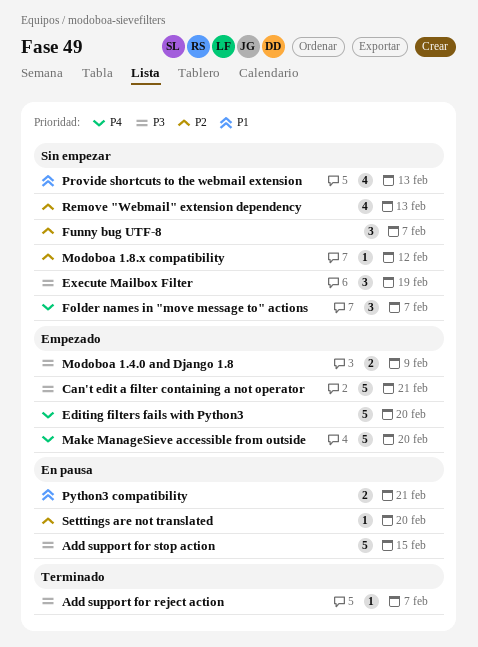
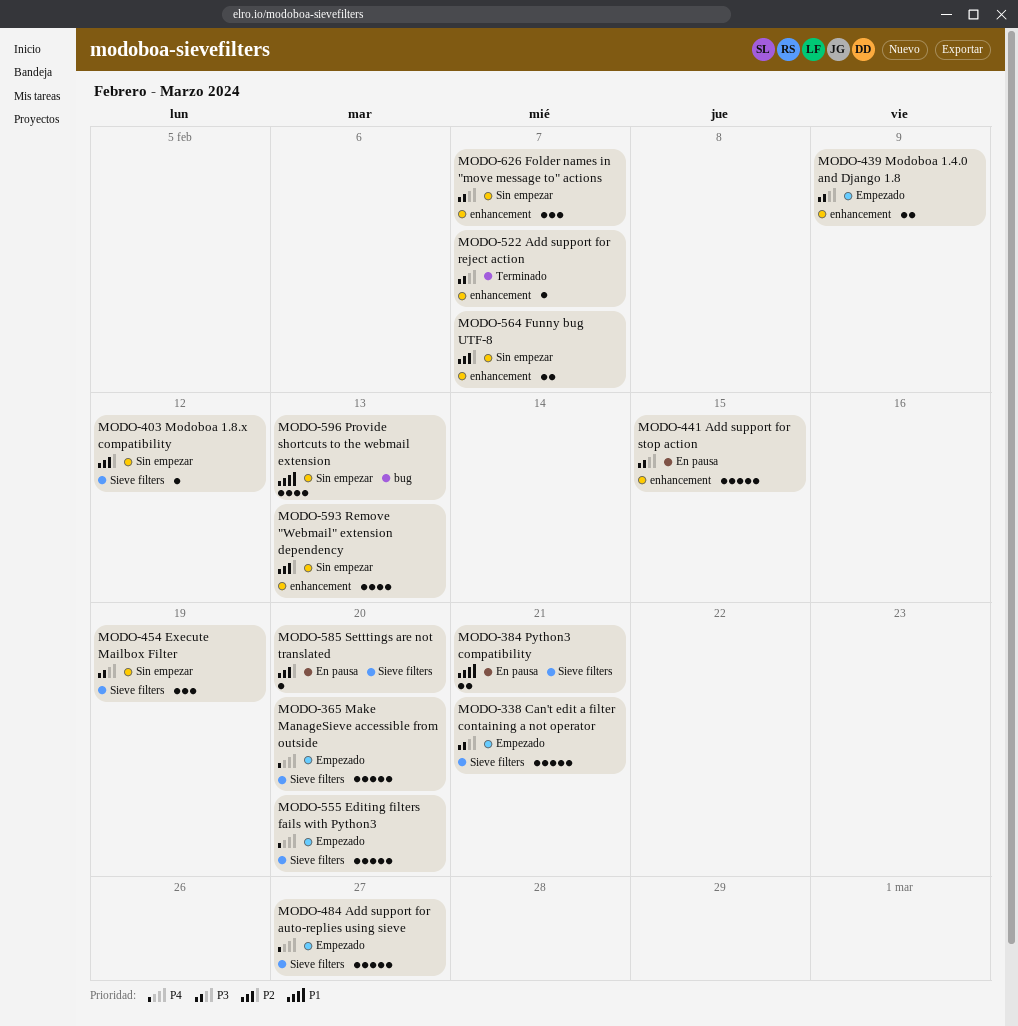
Add support for auto-replies using sieve: none -> present
Folder names in "move message to" actions, priority: P4 -> P3
Funny bug UTF-8, estimate: 3 -> 2

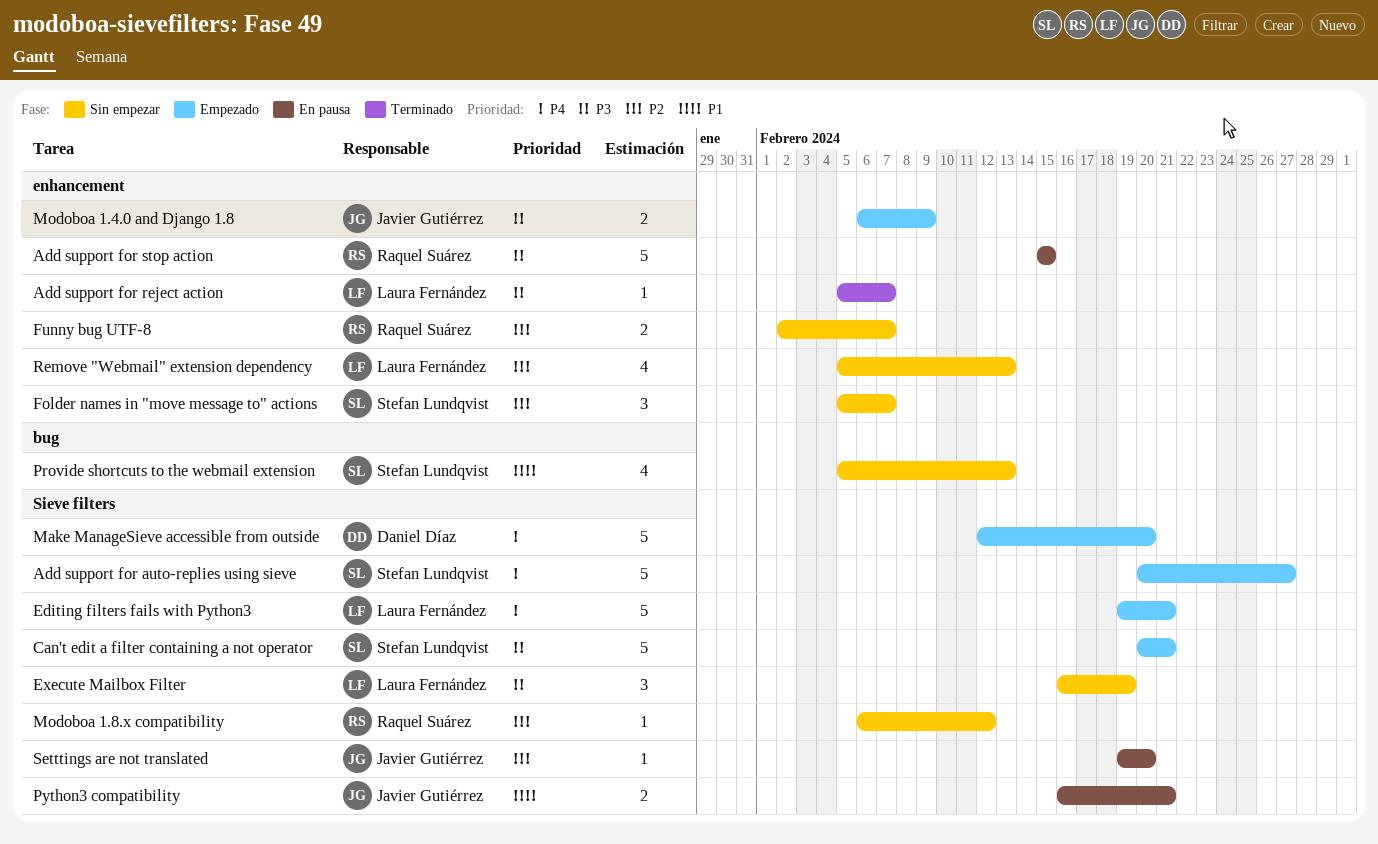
Editing filters fails with Python3, due: Feb 20 -> Feb 21
Folder names in "move message to" actions, priority: P3 -> P2

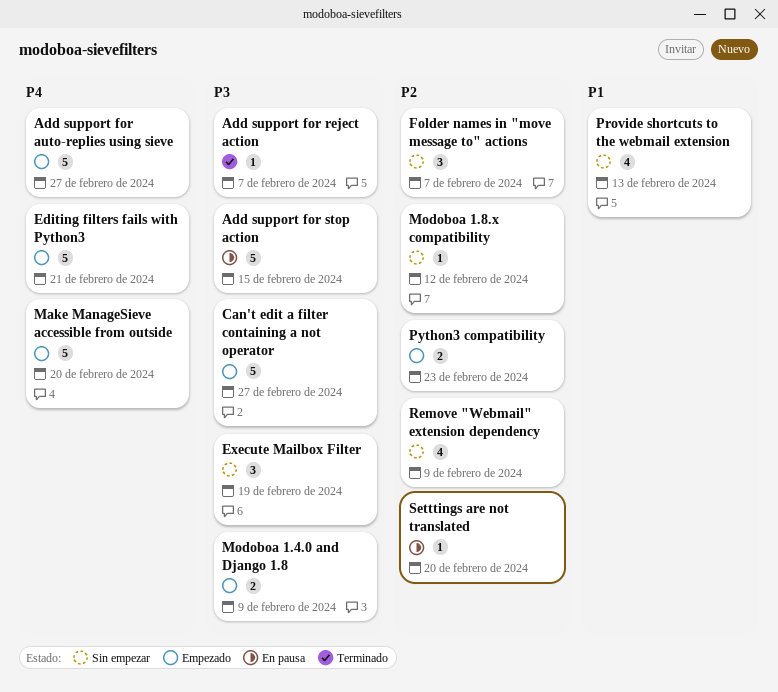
Can't edit a filter containing a not operator, due: Feb 21 -> Feb 27
Funny bug UTF-8: present -> none
Python3 compatibility, status: En pausa -> Empezado
Python3 compatibility, priority: P1 -> P2
Python3 compatibility, due: Feb 21 -> Feb 23
Remove "Webmail" extension dependency, due: Feb 13 -> Feb 9

